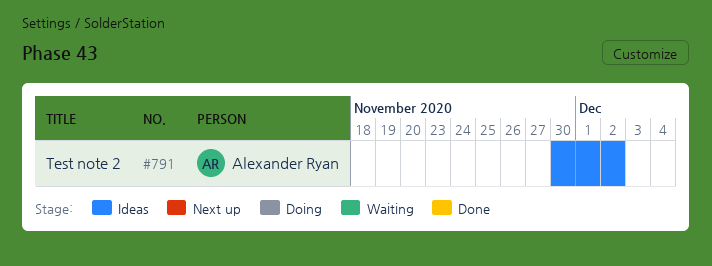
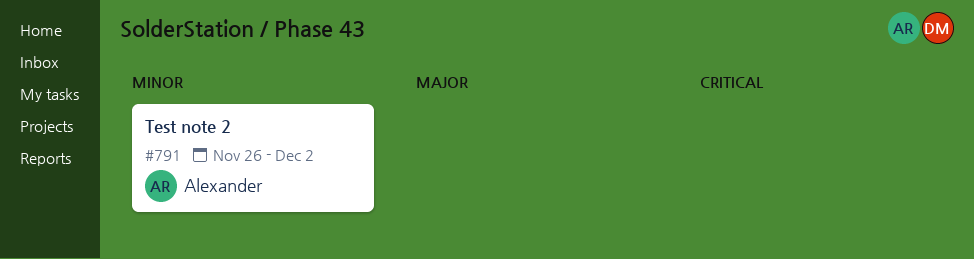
#791, start: Nov 30 -> Nov 26

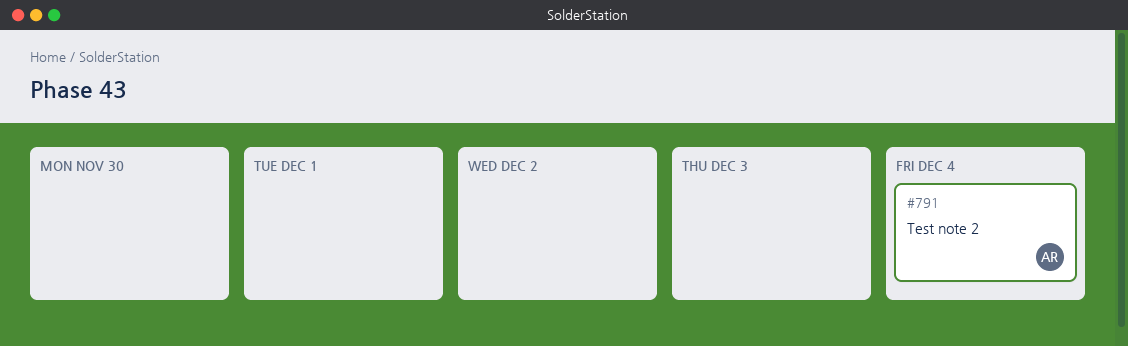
#791, due: Dec 2 -> Dec 4

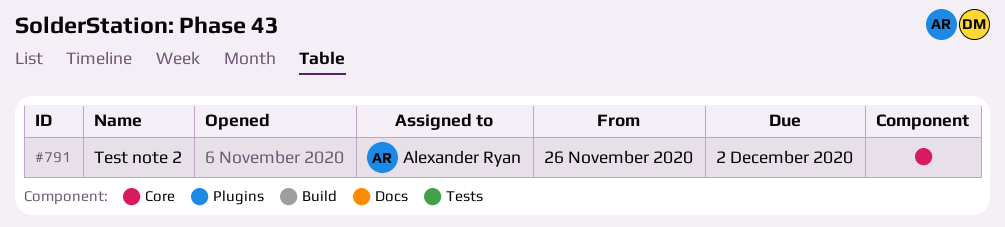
#791, due: Dec 4 -> Dec 2

